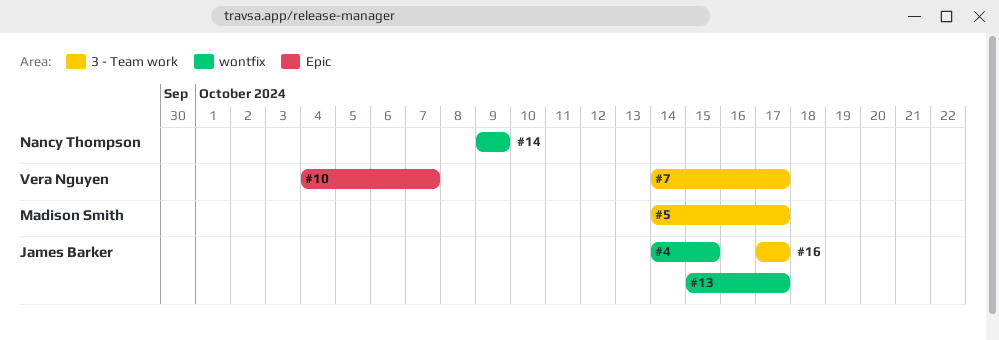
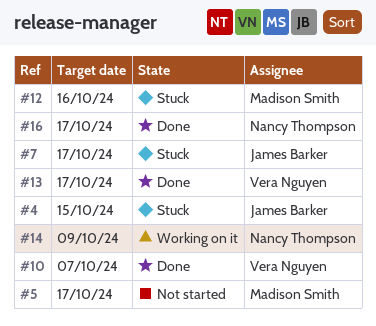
#7, owner: Vera Nguyen -> James Barker
#12: none -> present
#13, owner: James Barker -> Vera Nguyen
#16, owner: James Barker -> Nancy Thompson

